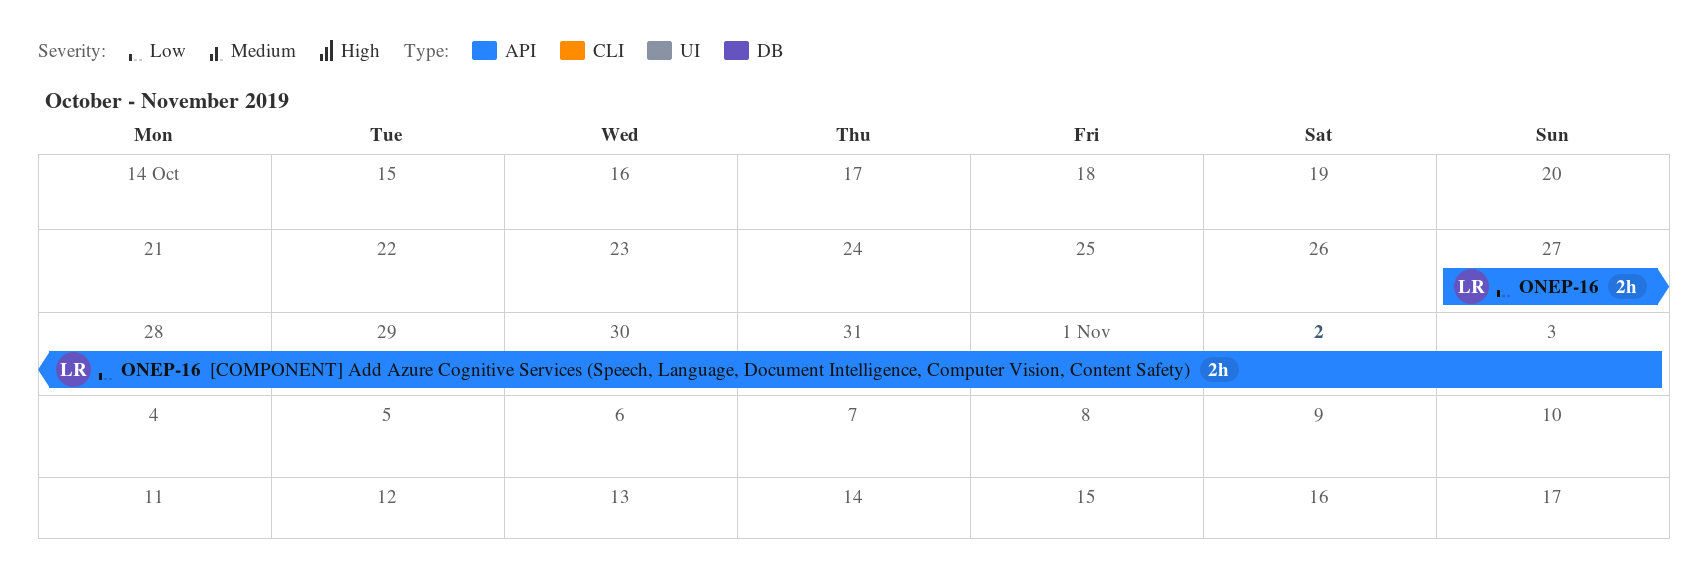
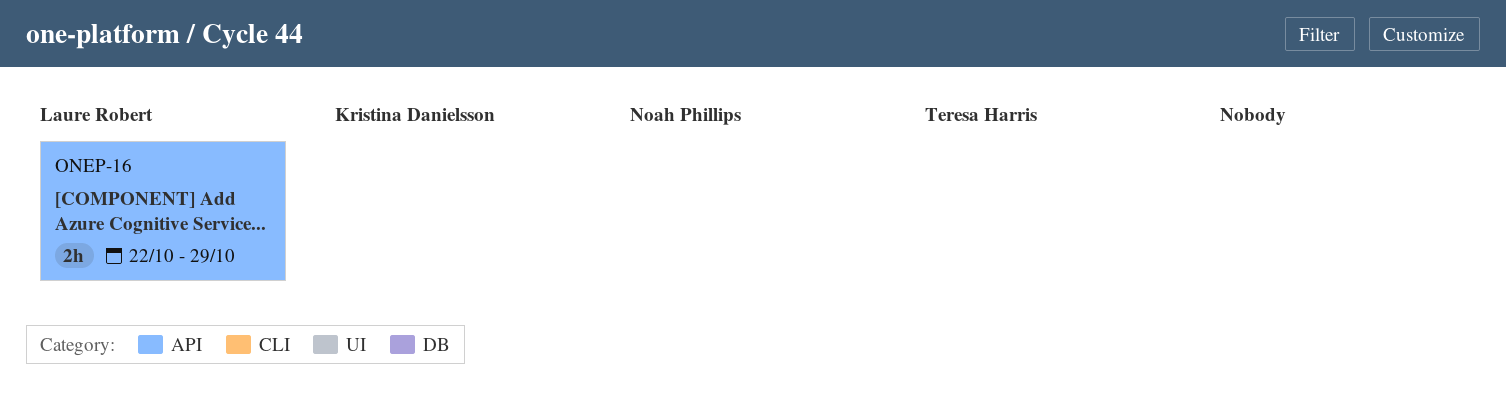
ONEP-16, start: Oct 27 -> Oct 22
ONEP-16, due: Nov 3 -> Oct 29

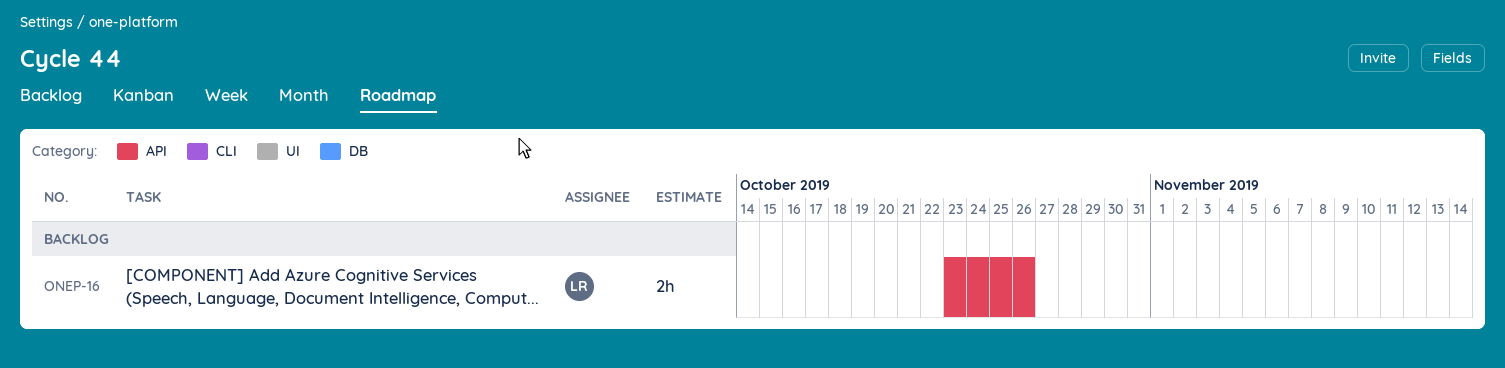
ONEP-16, start: Oct 22 -> Oct 23
ONEP-16, due: Oct 29 -> Oct 26

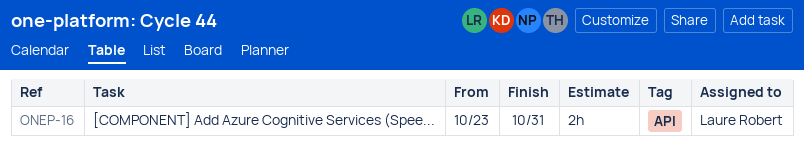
ONEP-16, due: Oct 26 -> Oct 31

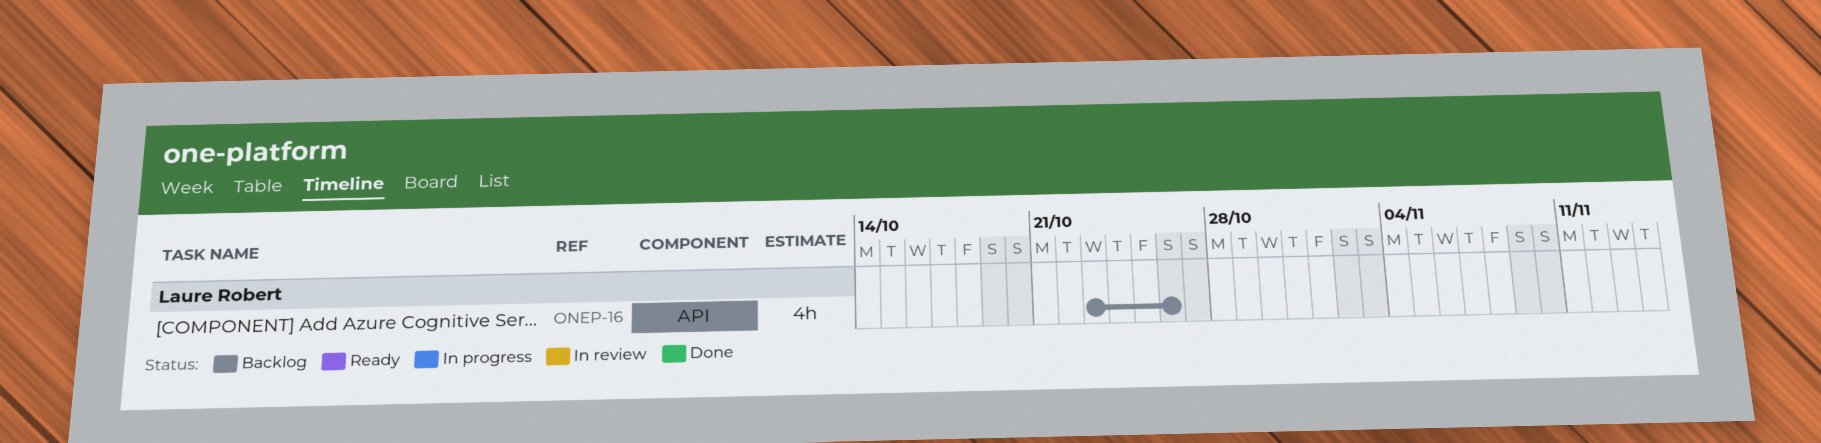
ONEP-16, estimate: 2h -> 4h
ONEP-16, due: Oct 31 -> Oct 26

